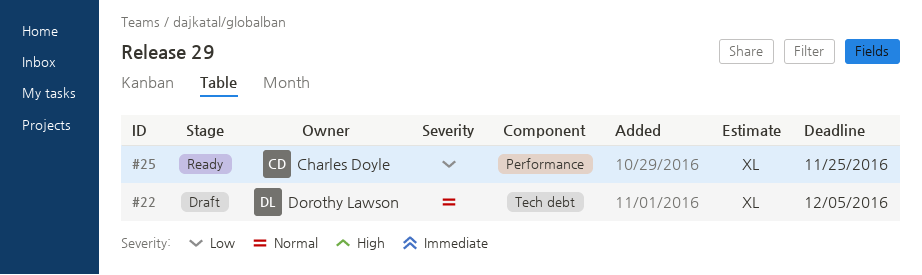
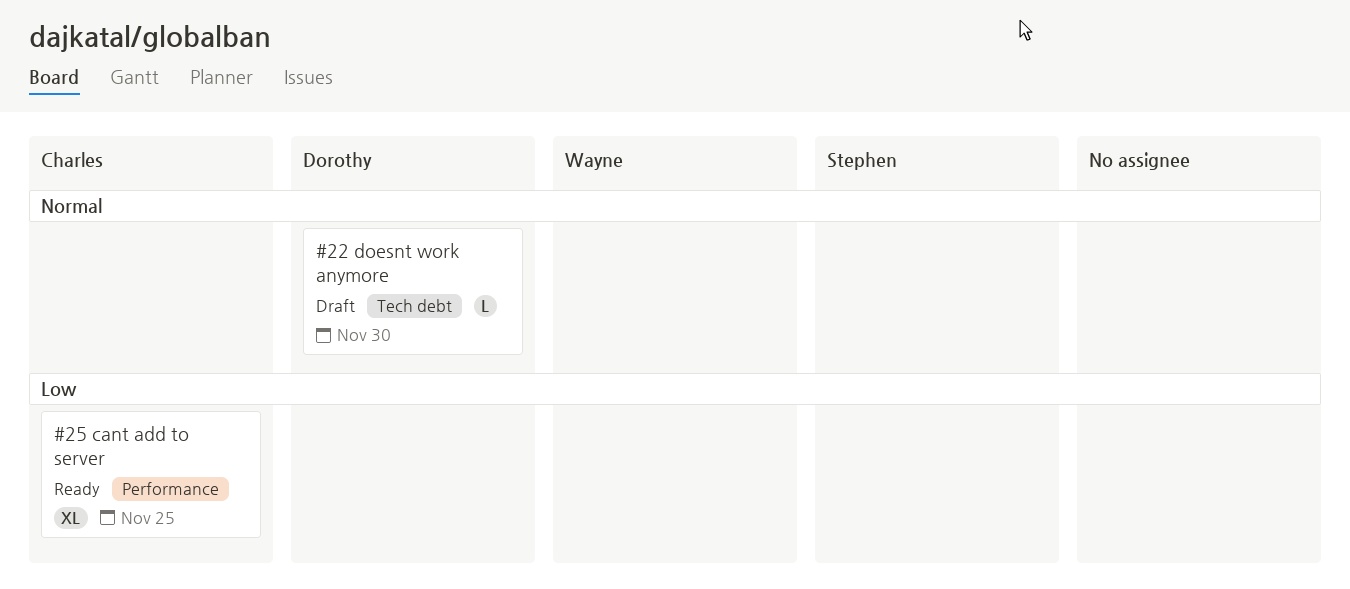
#22, estimate: XL -> L
#22, due: Dec 5 -> Nov 30

